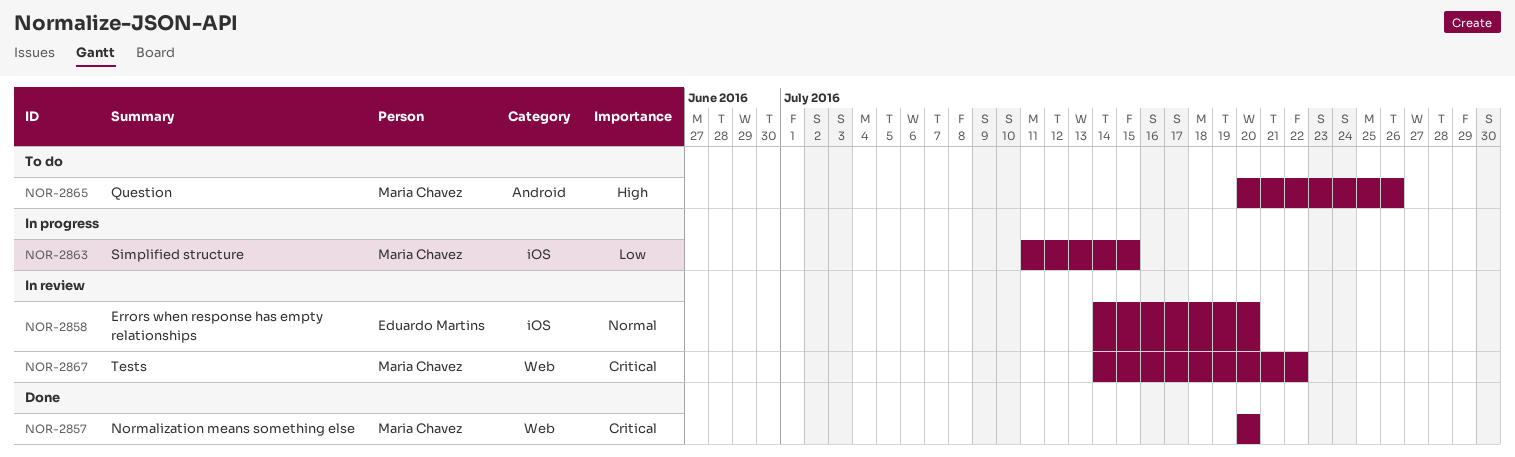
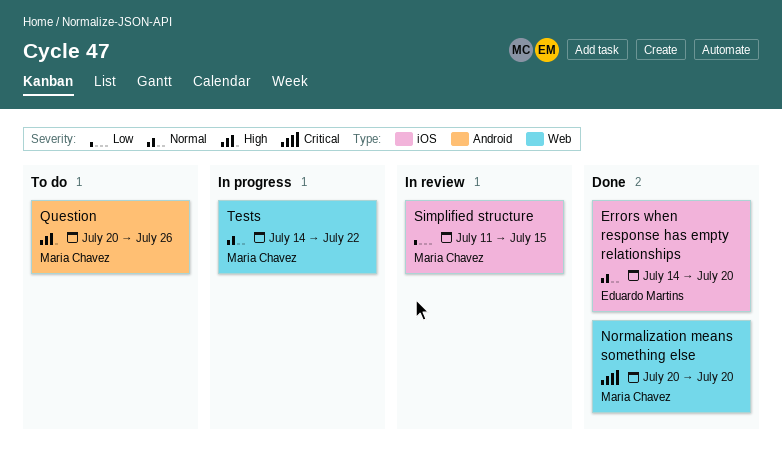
Errors when response has empty relationships, status: In review -> Done
Simplified structure, status: In progress -> In review
Tests, status: In review -> In progress
Tests, priority: Critical -> Normal

